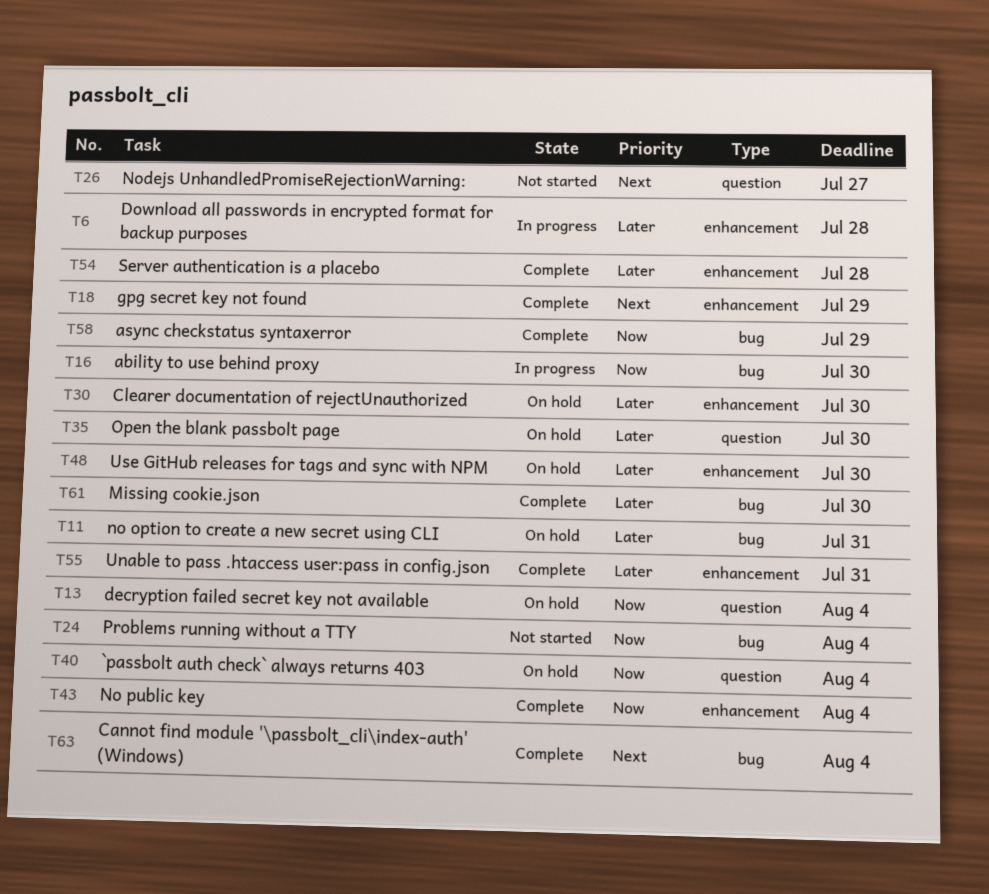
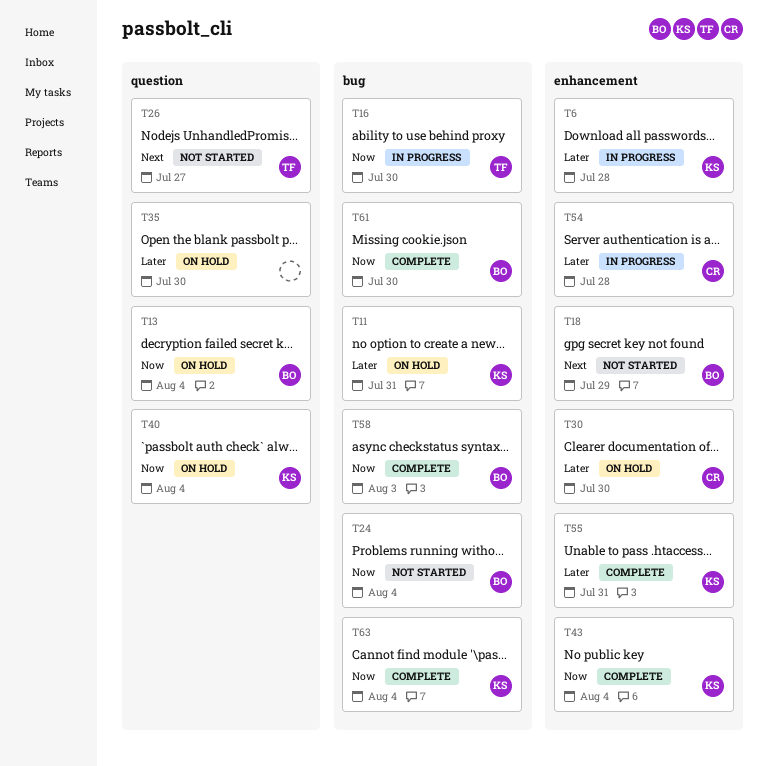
T18, status: Complete -> Not started
T48: present -> none
T54, status: Complete -> In progress
T58, due: Jul 29 -> Aug 3
T61, priority: Later -> Now
T63, priority: Next -> Now

